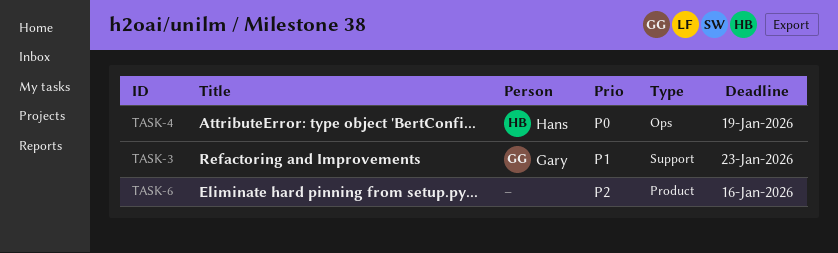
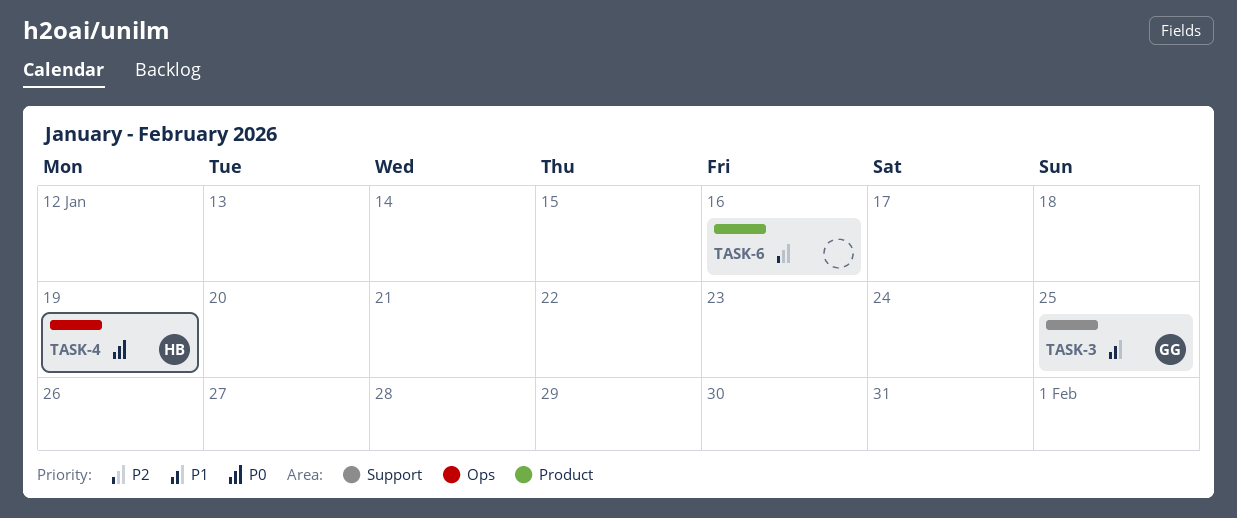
TASK-3, due: Jan 23 -> Jan 25

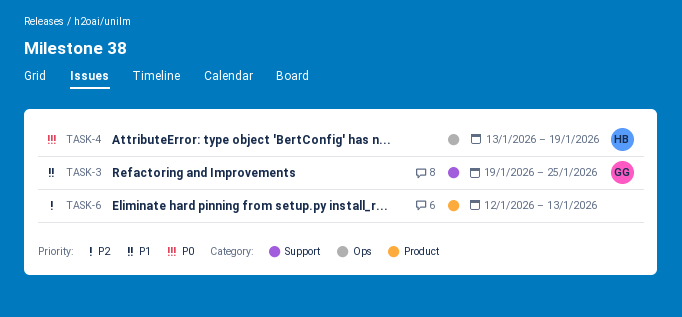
TASK-6, due: Jan 16 -> Jan 13

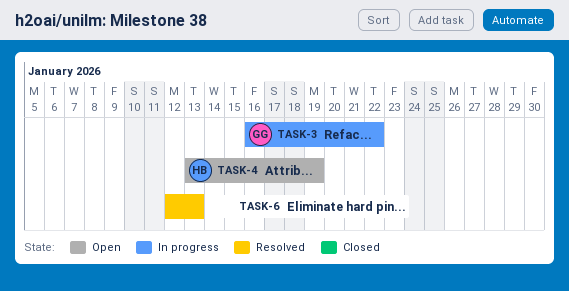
TASK-3, start: Jan 19 -> Jan 16
TASK-3, due: Jan 25 -> Jan 22

